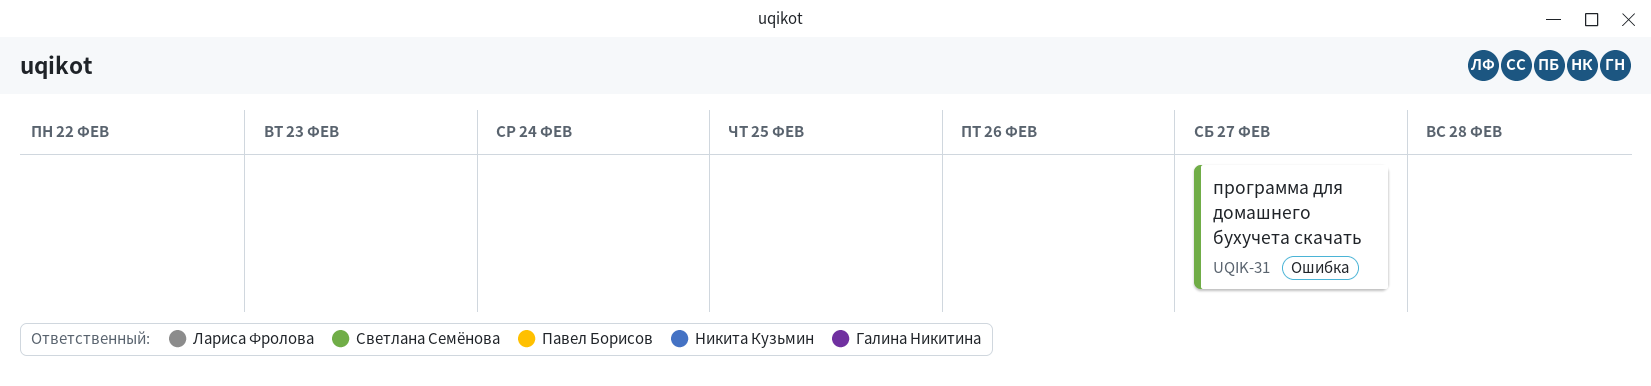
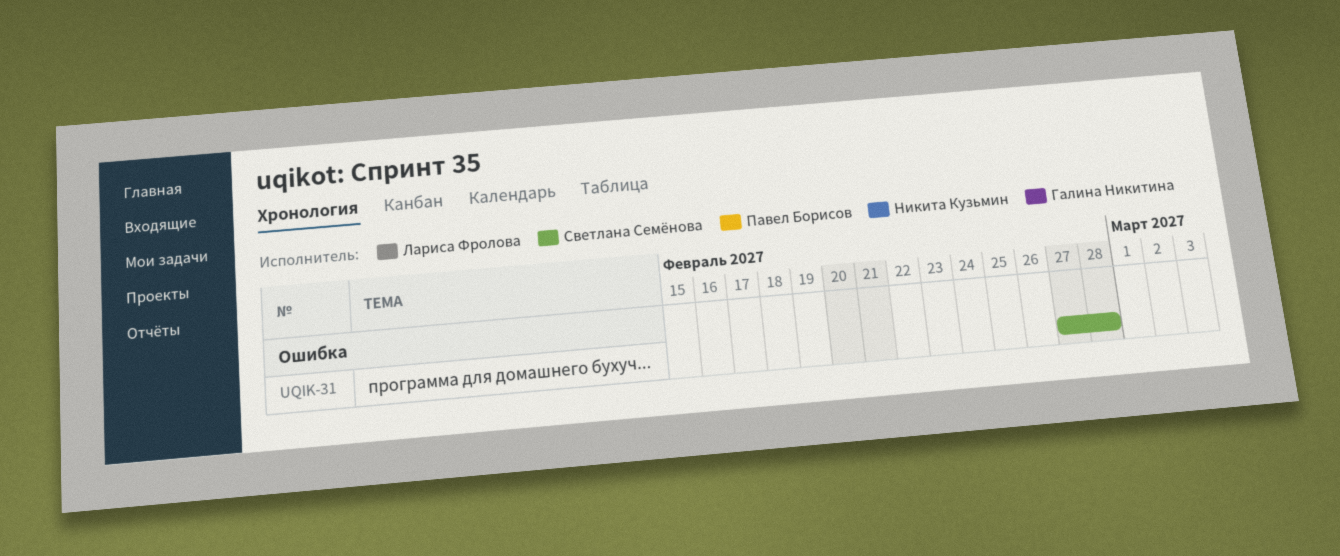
UQIK-31, due: Feb 27 -> Feb 28

